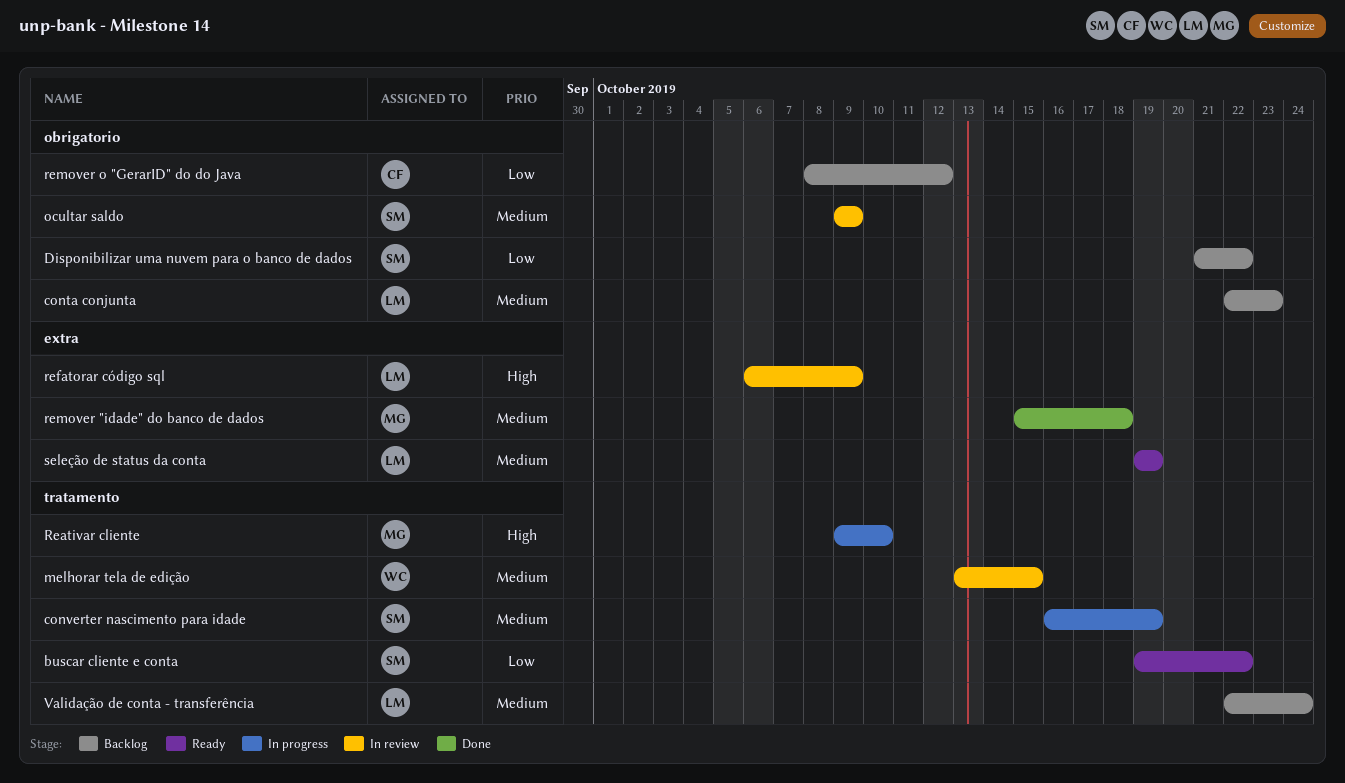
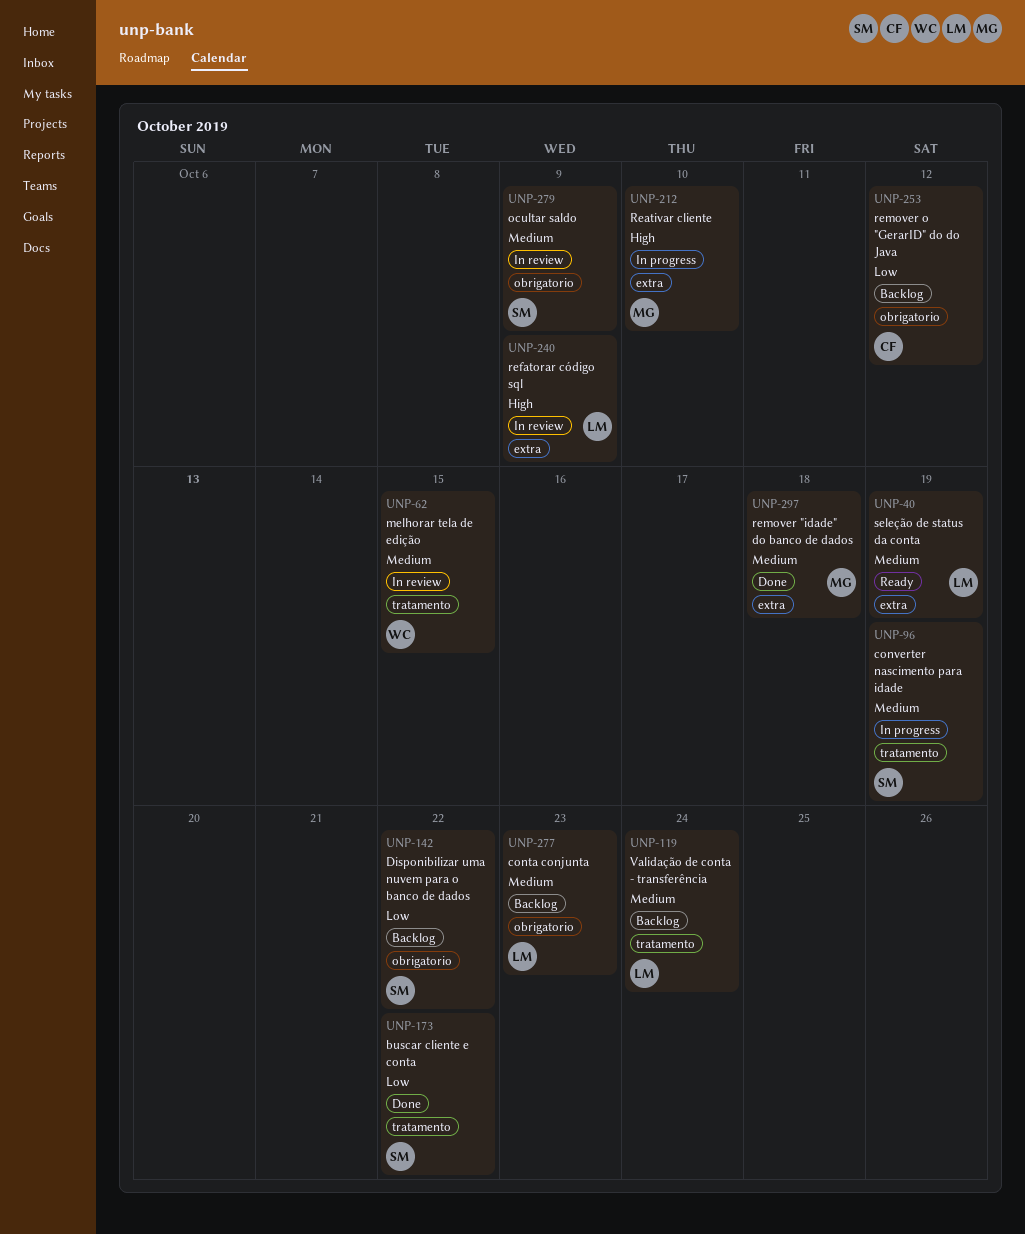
buscar cliente e conta, status: Ready -> Done
Reativar cliente, label: tratamento -> extra

